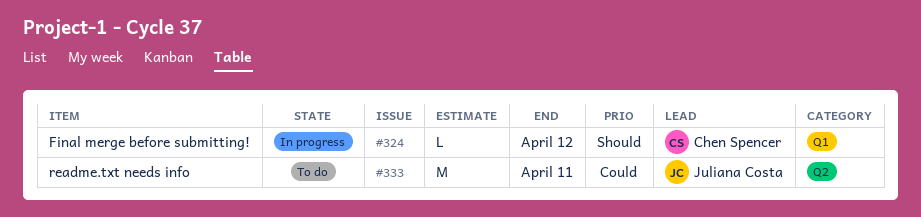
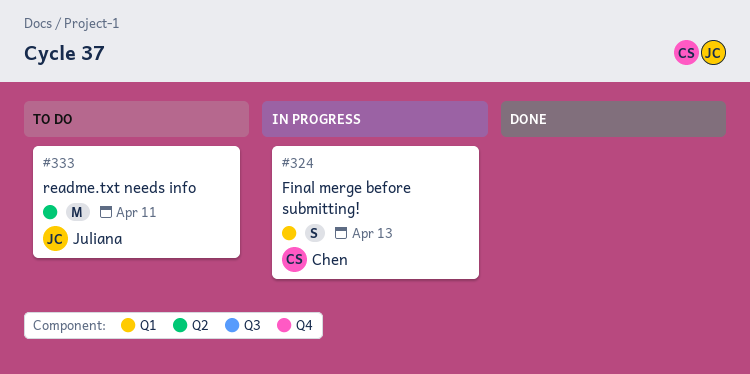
#324, estimate: L -> S
#324, due: Apr 12 -> Apr 13

